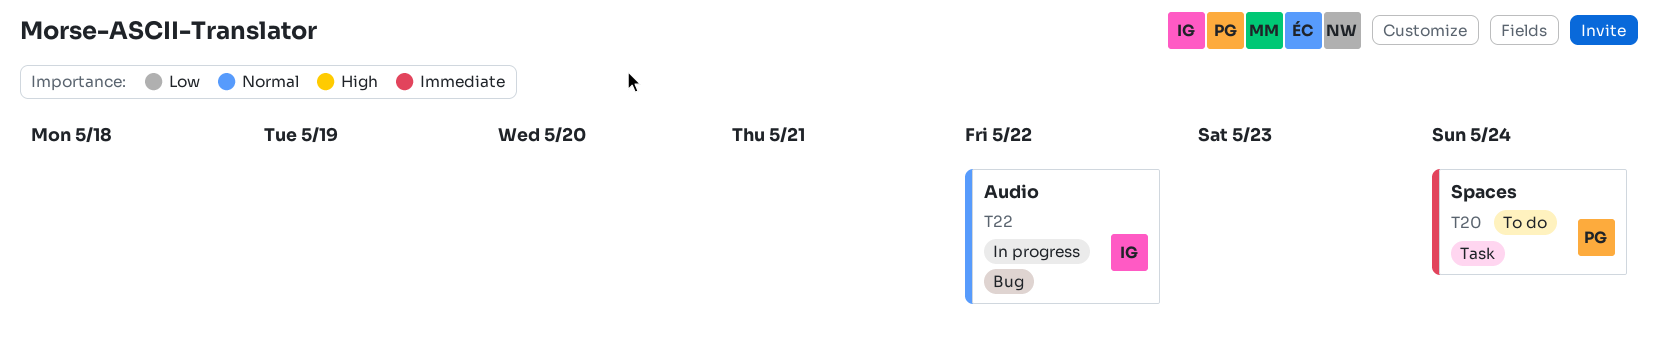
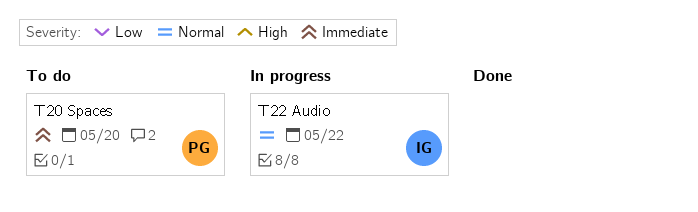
T20, due: May 24 -> May 20

